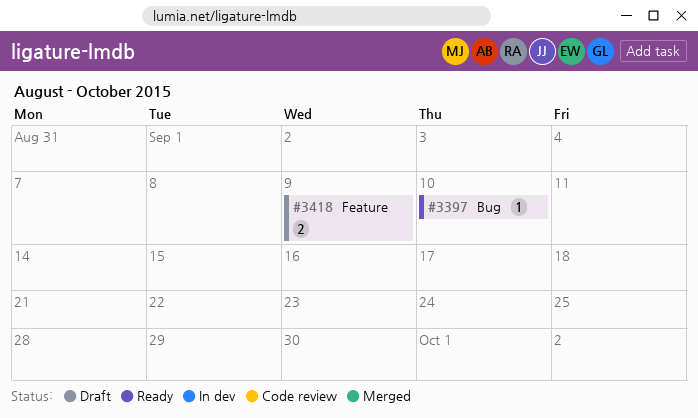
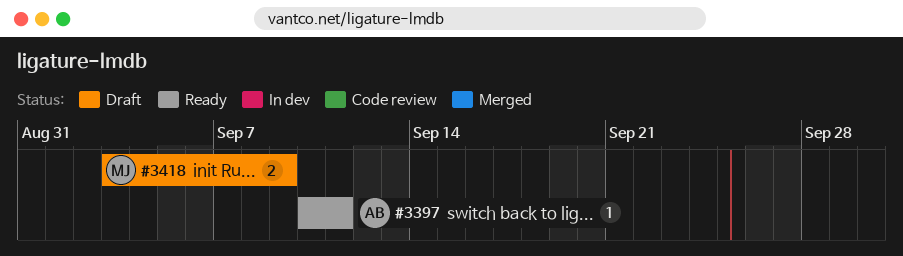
#3397, due: Sep 10 -> Sep 11

